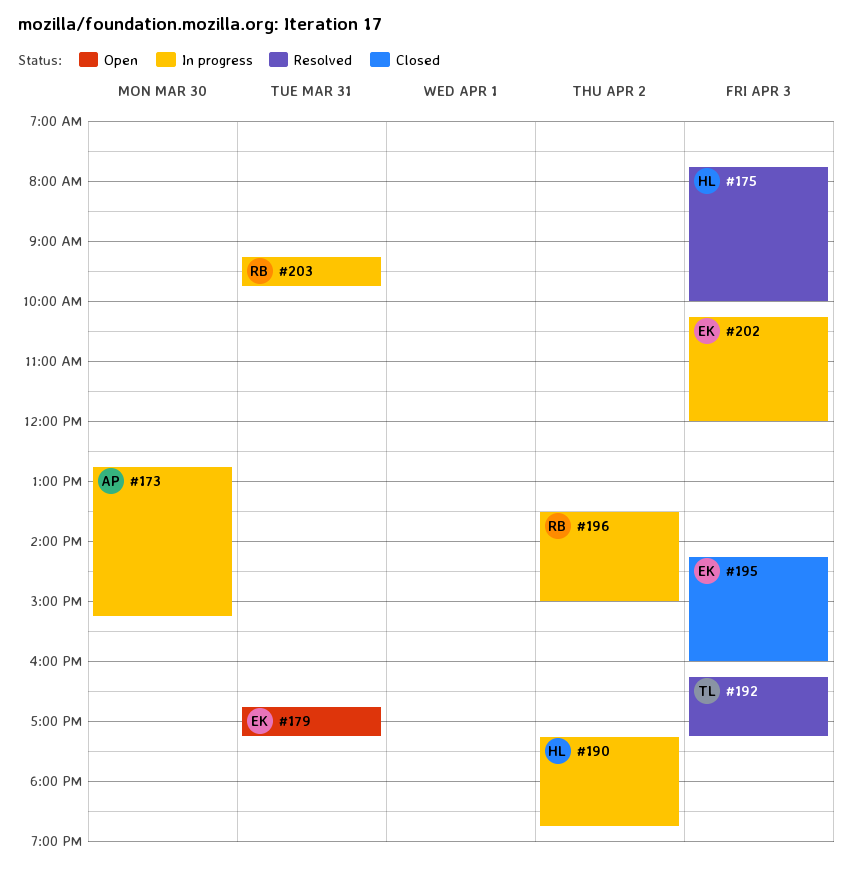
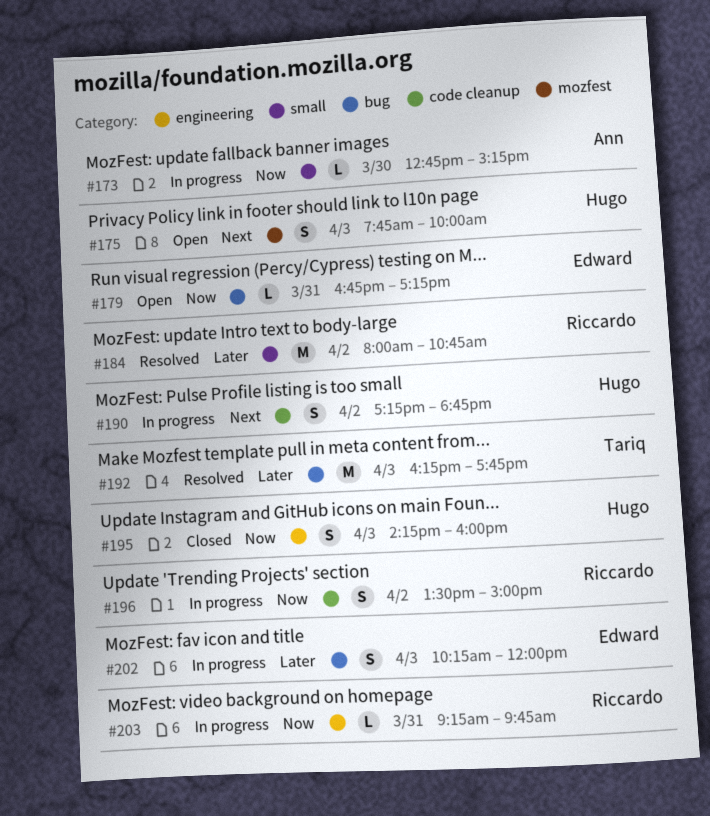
#175, status: Resolved -> Open
#184: none -> present
#192, ends: 17:15 -> 17:45
#195, owner: Edward -> Hugo

